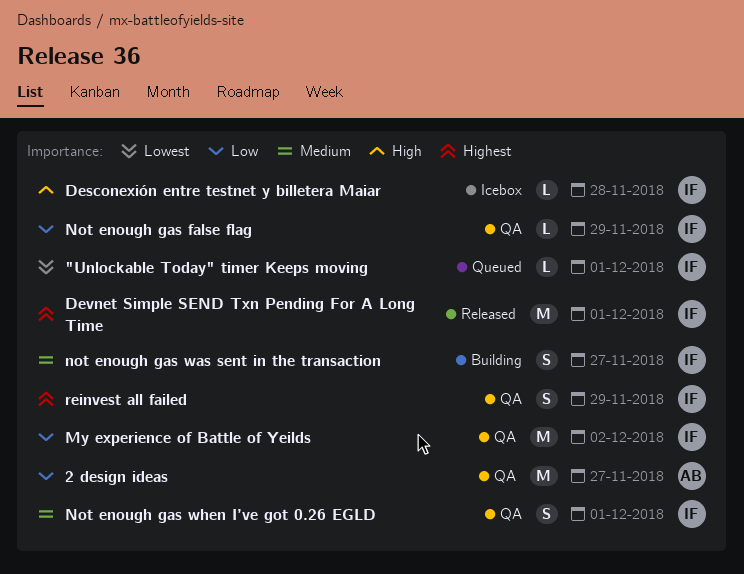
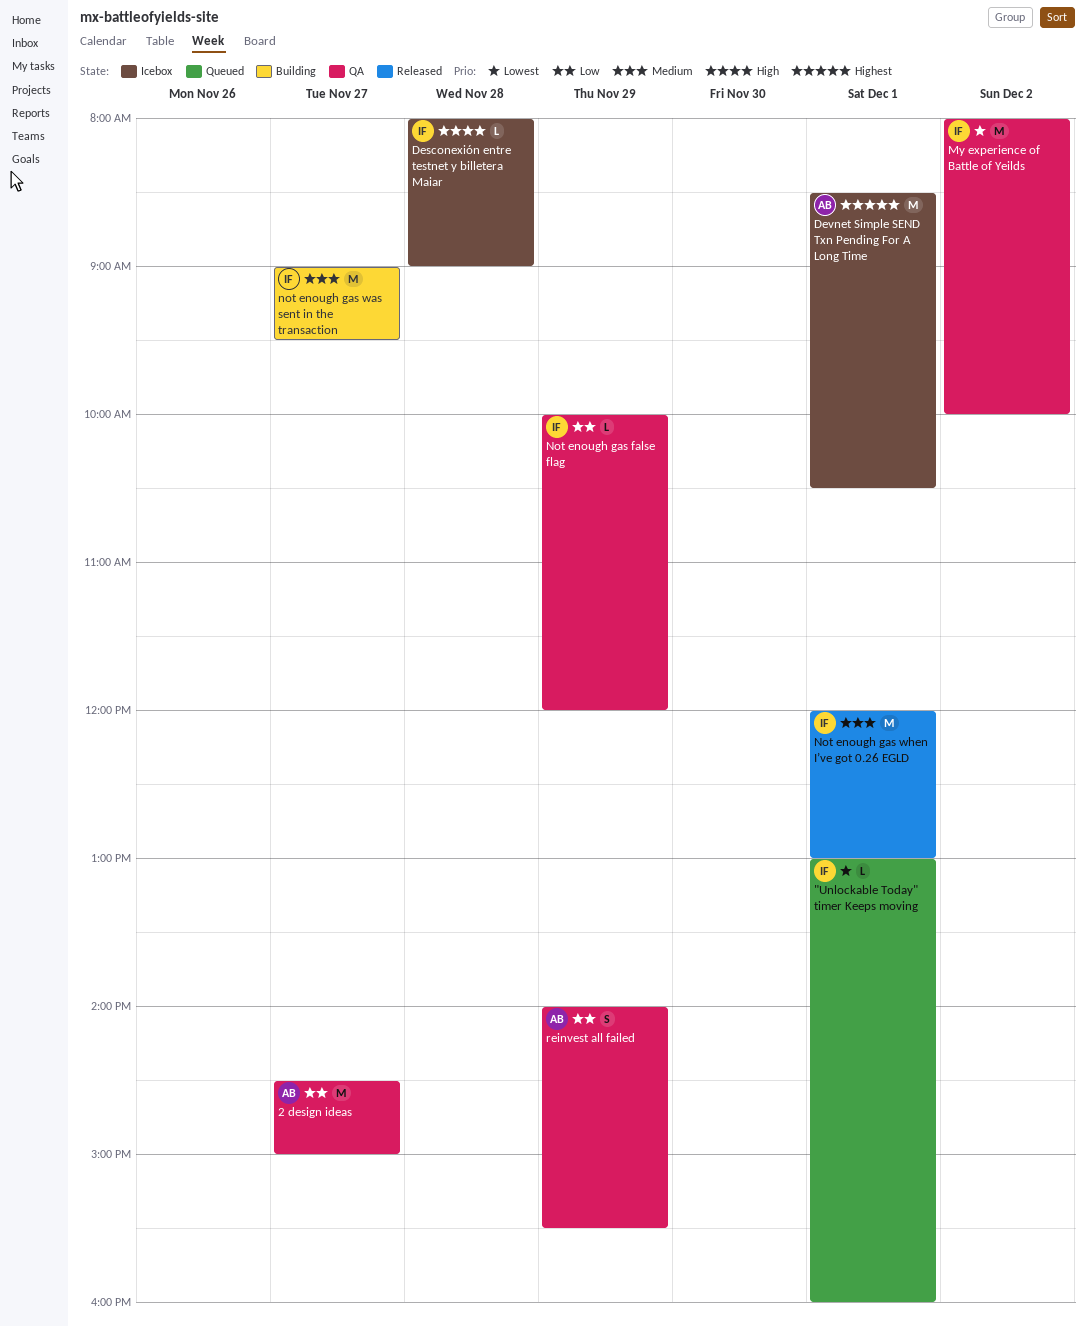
Devnet Simple SEND Txn Pending For A Long Time, status: Released -> Icebox
Devnet Simple SEND Txn Pending For A Long Time, owner: IF -> AB
My experience of Battle of Yeilds, priority: Low -> Lowest
not enough gas was sent in the transaction, estimate: S -> M
Not enough gas when I’ve got 0.26 EGLD, status: QA -> Released
Not enough gas when I’ve got 0.26 EGLD, estimate: S -> M
reinvest all failed, owner: IF -> AB
reinvest all failed, priority: Highest -> Low

